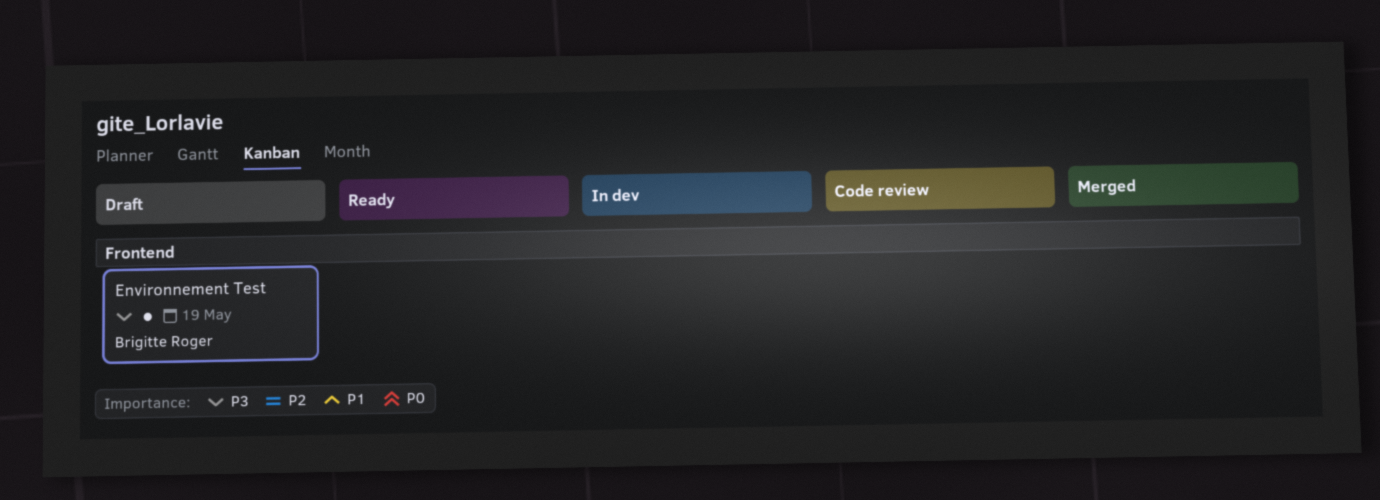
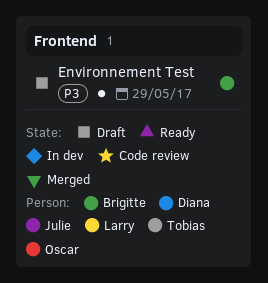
Environnement Test, due: May 19 -> May 29

